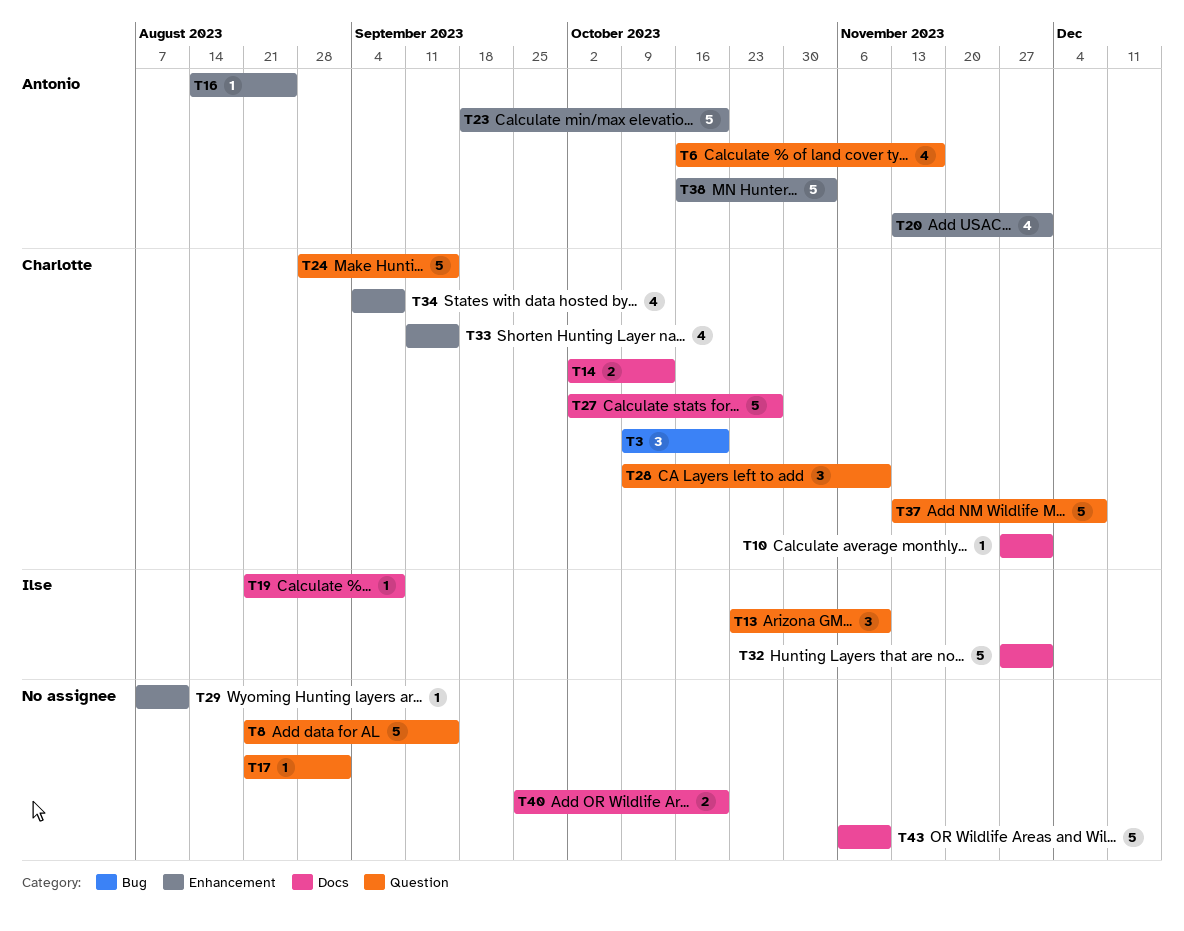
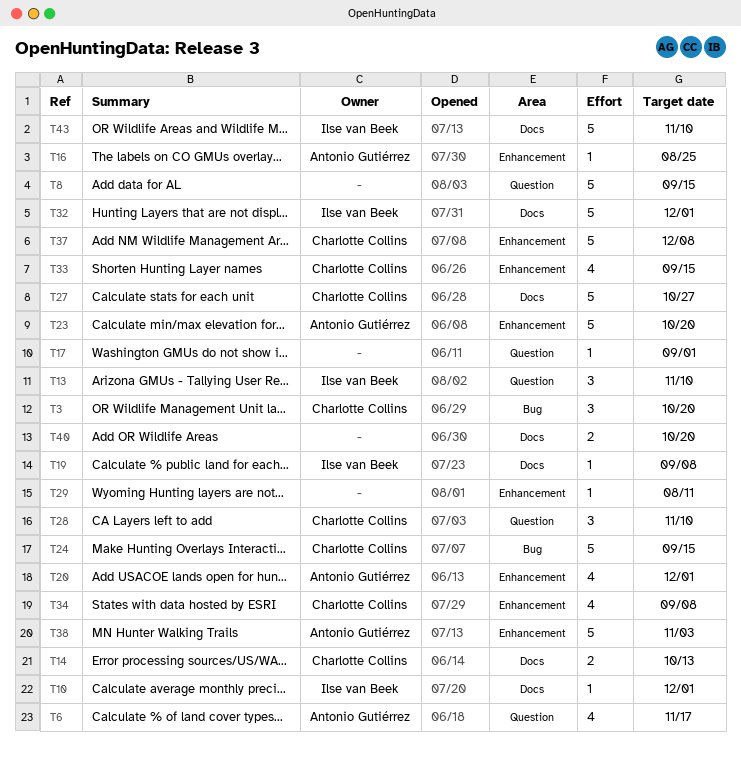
T10, owner: Charlotte Collins -> Ilse van Beek
T24, label: Question -> Bug
T37, label: Question -> Enhancement
T43, owner: none -> Ilse van Beek

